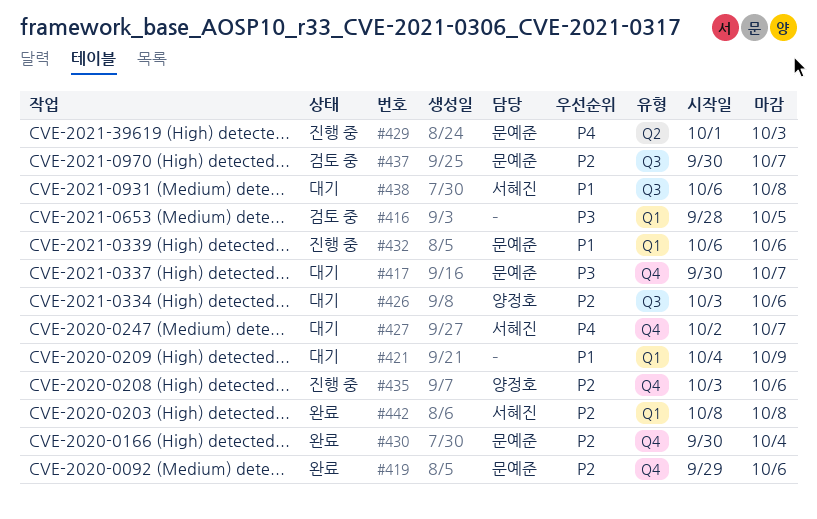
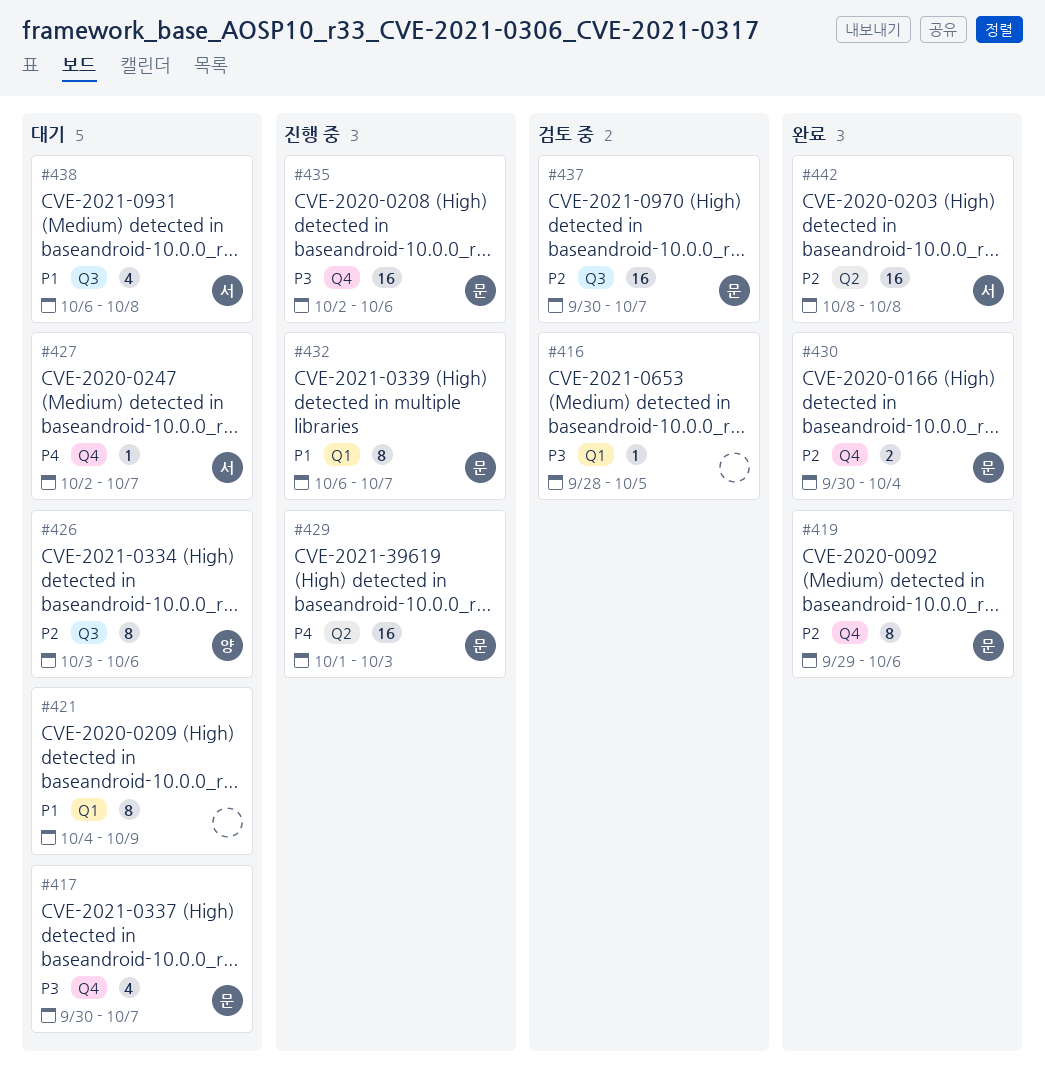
#432, due: Oct 6 -> Oct 7
#435, owner: 양정호 -> 문예준
#435, priority: P2 -> P3
#435, start: Oct 3 -> Oct 2
#442, label: Q1 -> Q2

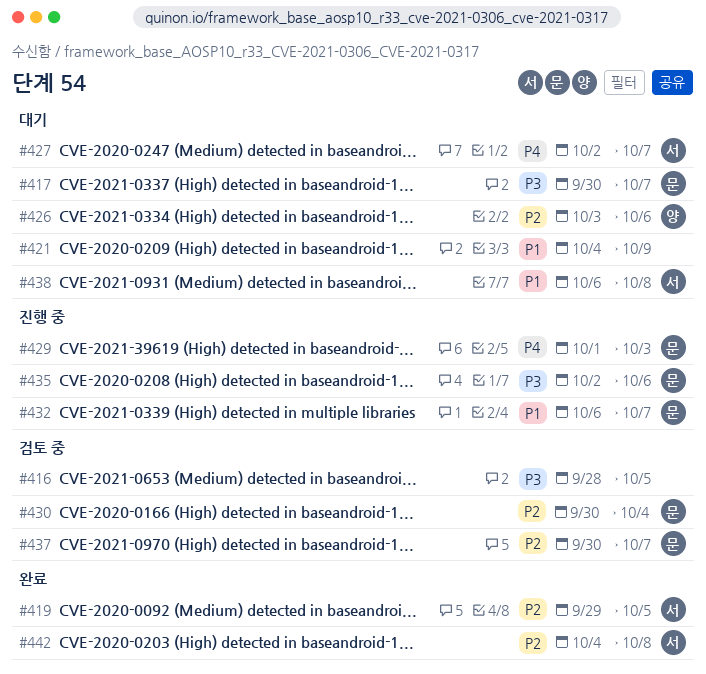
#419, owner: 문 -> 서
#419, due: Oct 6 -> Oct 5
#430, status: 완료 -> 검토 중
#442, start: Oct 8 -> Oct 4

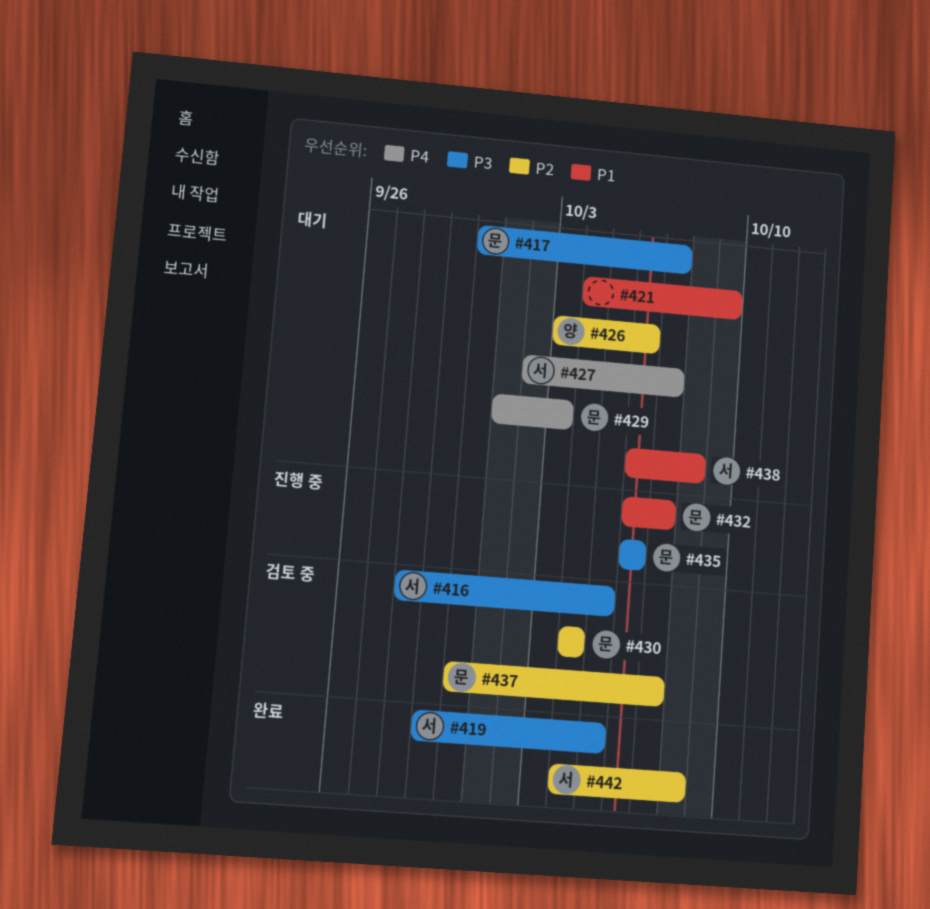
#416, owner: none -> 서
#419, priority: P2 -> P3
#429, status: 진행 중 -> 대기
#430, start: Sep 30 -> Oct 4
#435, start: Oct 2 -> Oct 6

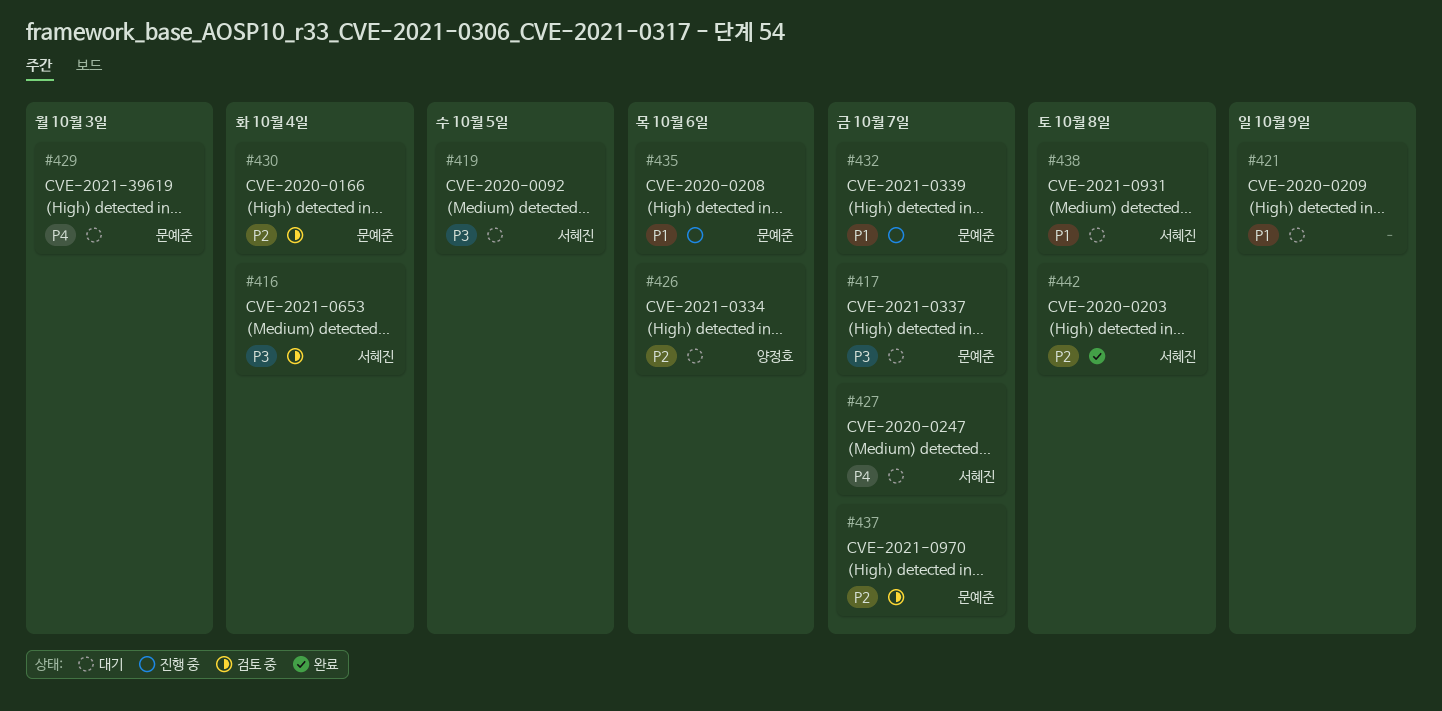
#416, due: Oct 5 -> Oct 4
#419, status: 완료 -> 대기
#435, priority: P3 -> P1

